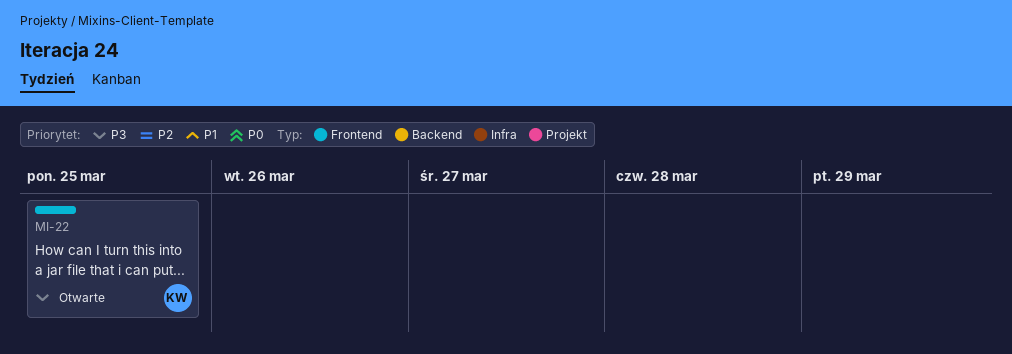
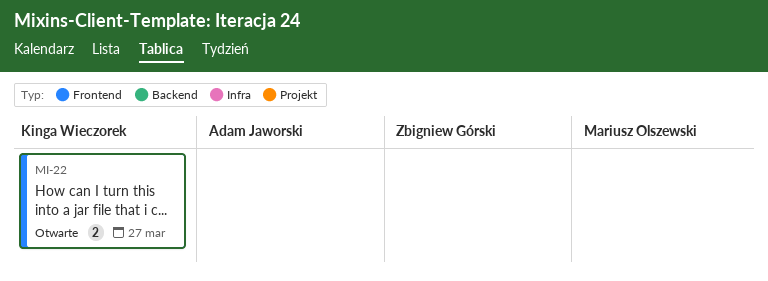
MI-22, due: Mar 25 -> Mar 27

